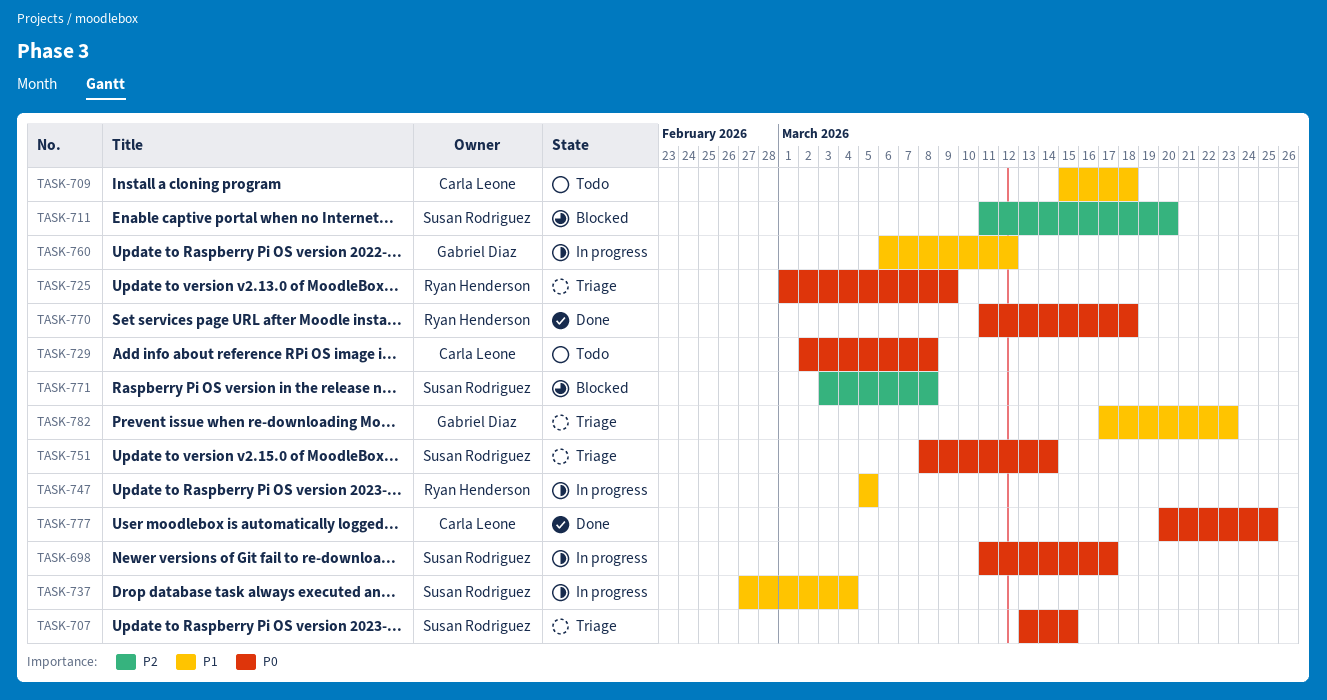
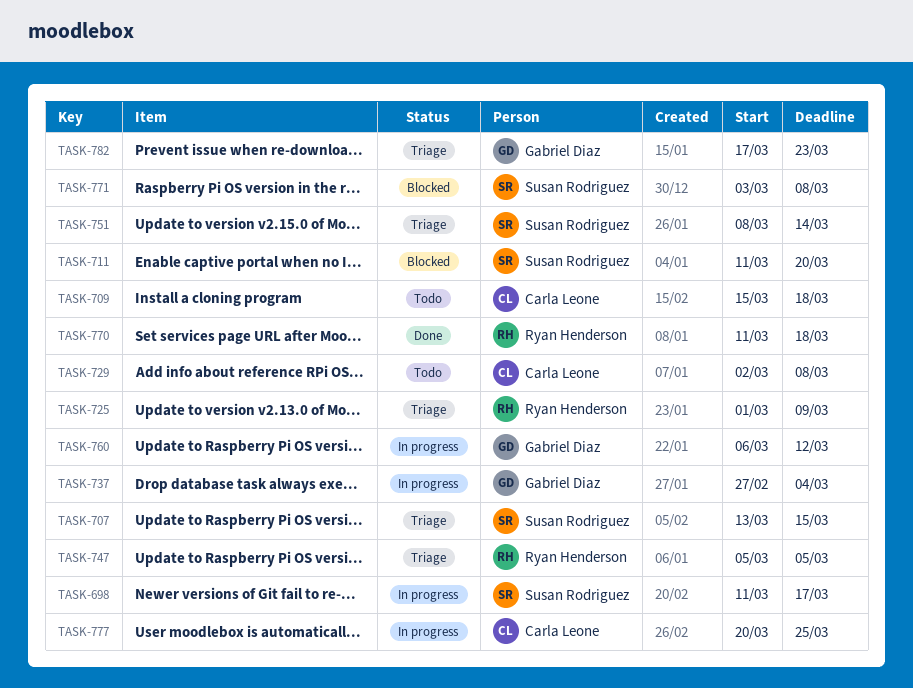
TASK-737, owner: Susan Rodriguez -> Gabriel Diaz
TASK-747, status: In progress -> Triage
TASK-777, status: Done -> In progress

